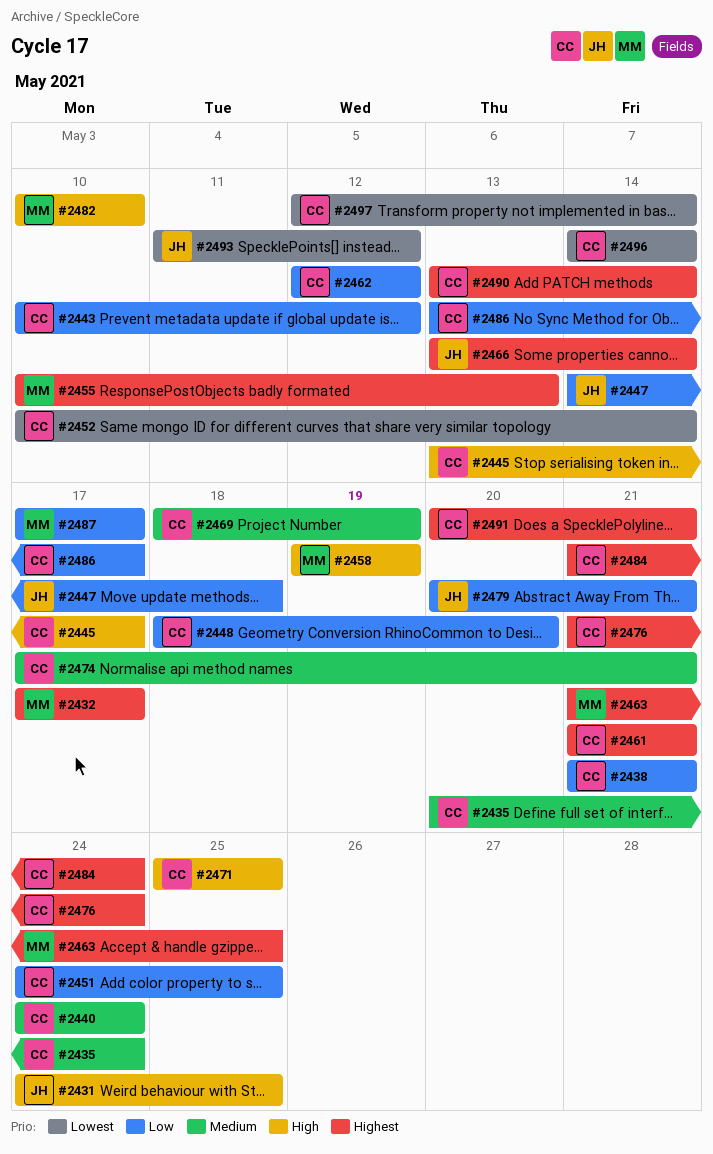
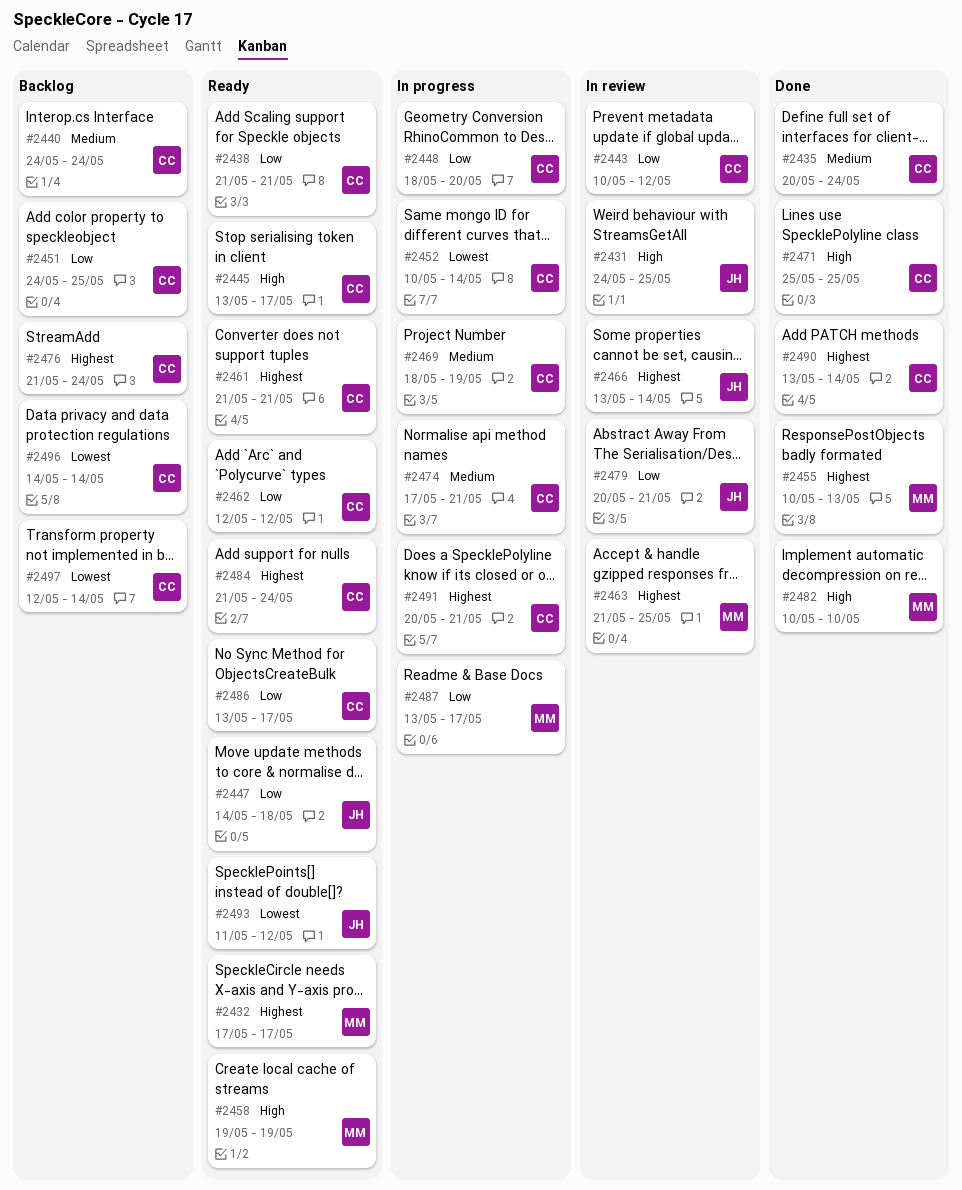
#2487, start: May 17 -> May 13

